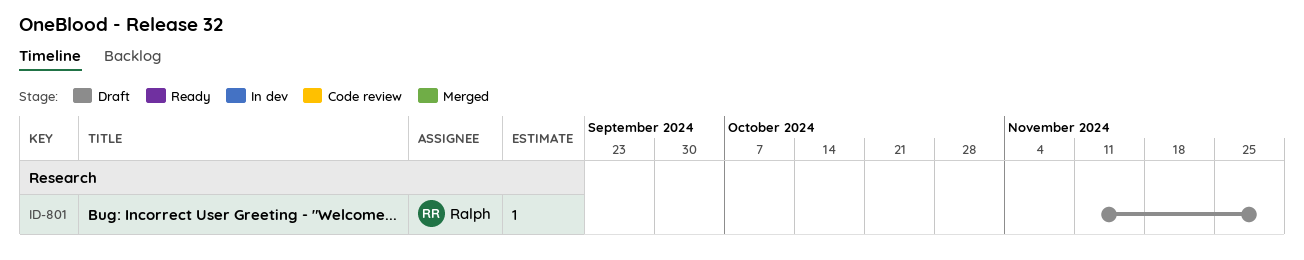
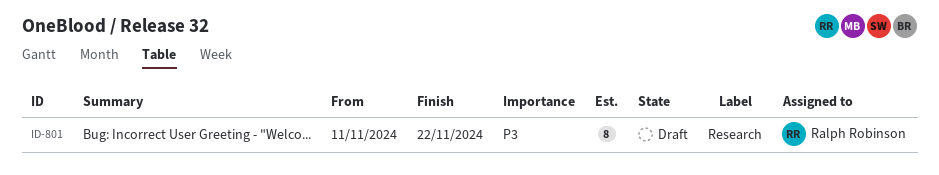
ID-801, estimate: 1 -> 8
ID-801, due: Nov 29 -> Nov 22

